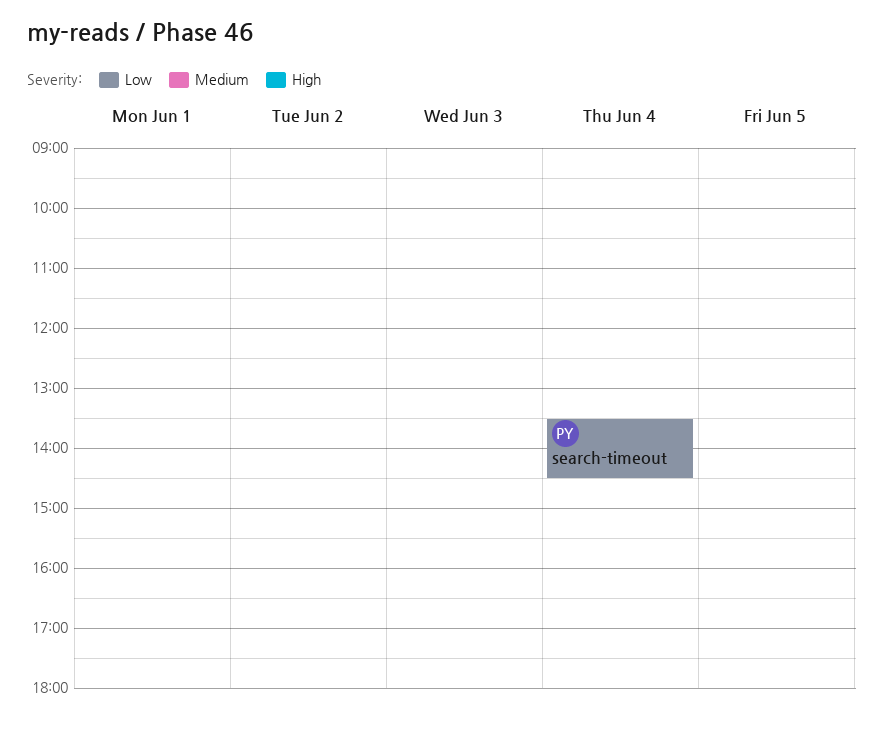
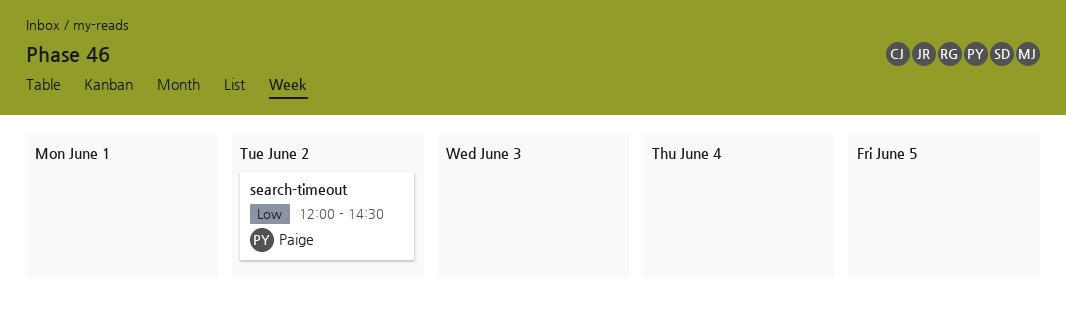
search-timeout, day: Jun 4 -> Jun 2
search-timeout, begins: 13:30 -> 12:00

